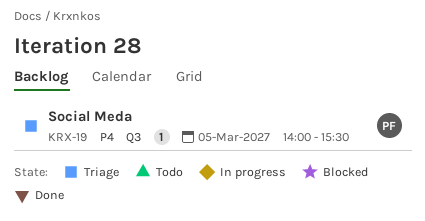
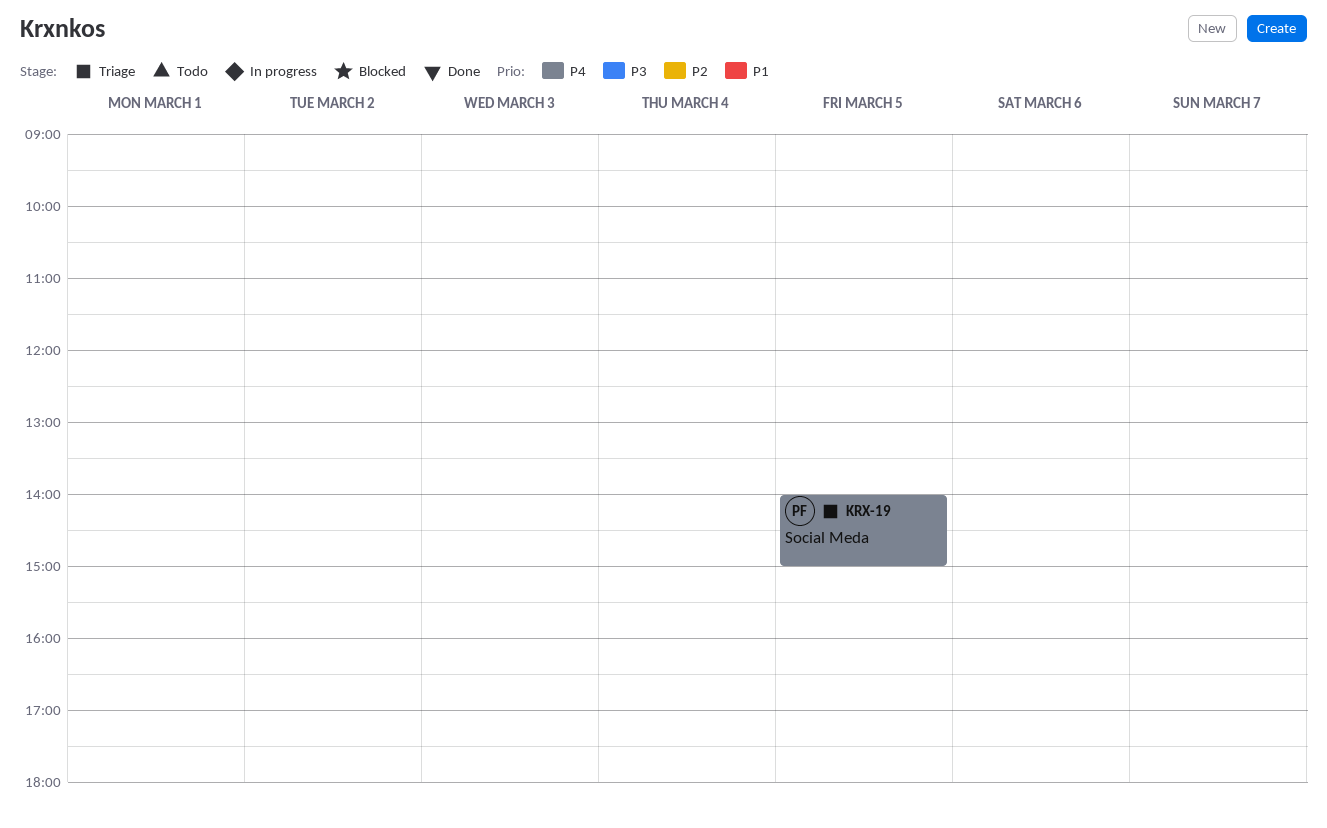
KRX-19, ends: 15:30 -> 15:00

